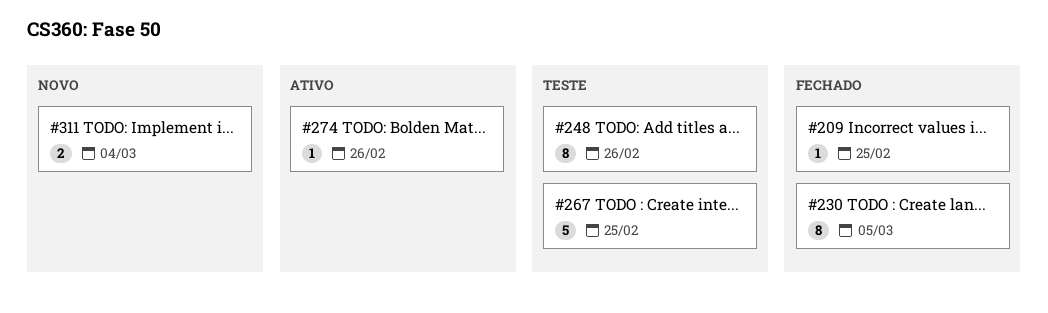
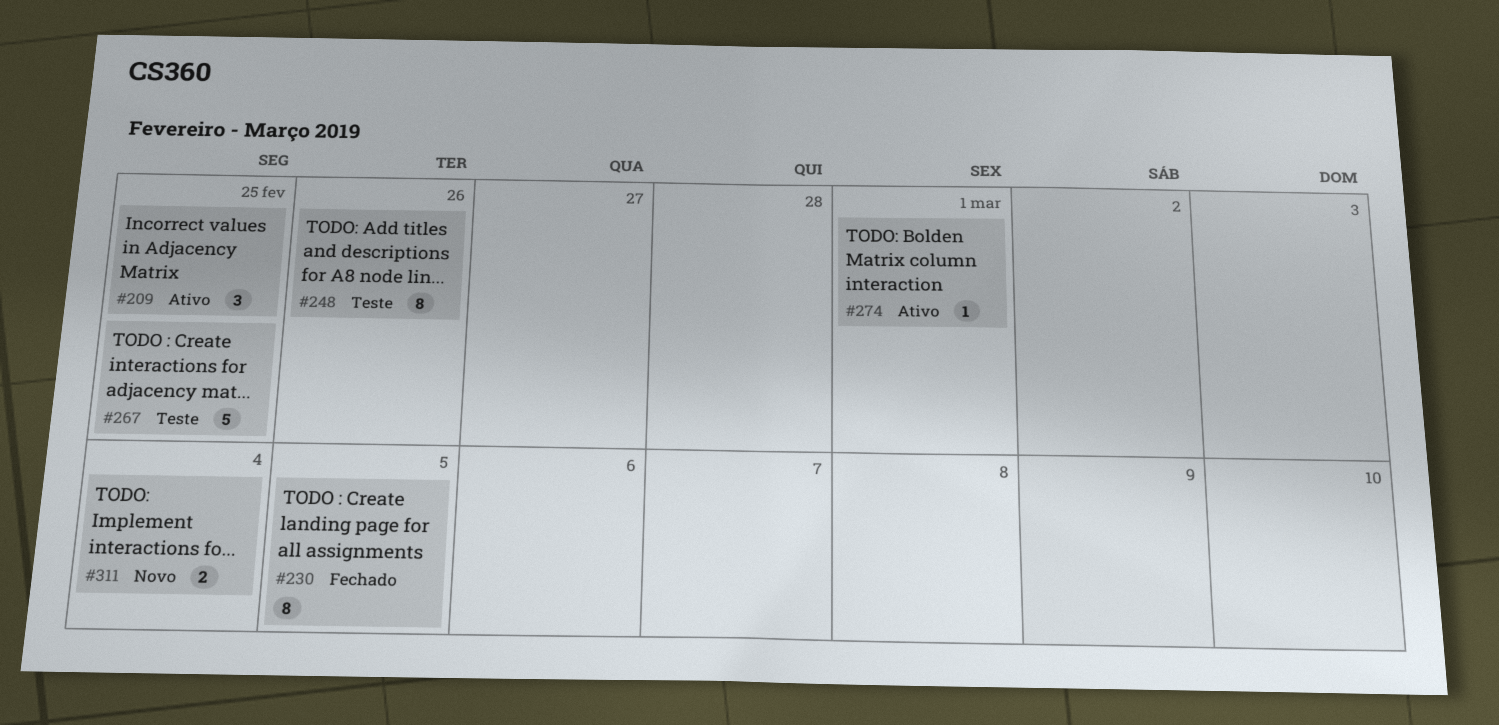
#209, status: Fechado -> Ativo
#209, estimate: 1 -> 3
#274, due: Feb 26 -> Mar 1

